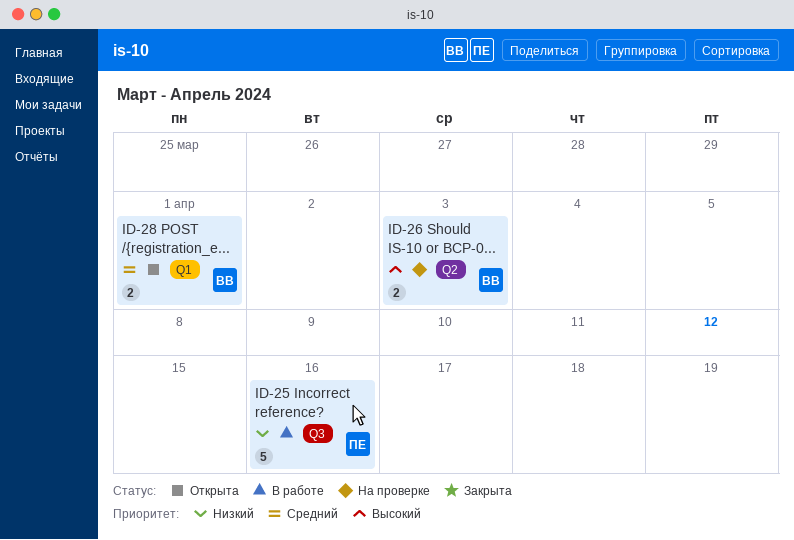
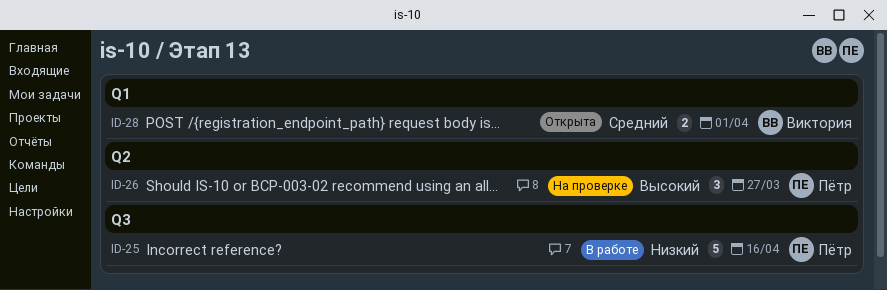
ID-26, owner: Виктория -> Пётр
ID-26, estimate: 2 -> 3
ID-26, due: Apr 3 -> Mar 27

